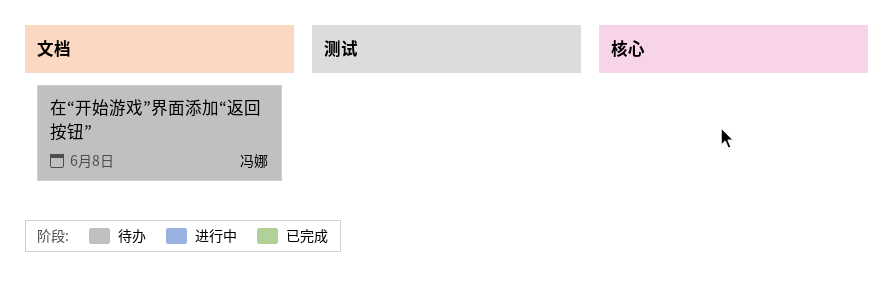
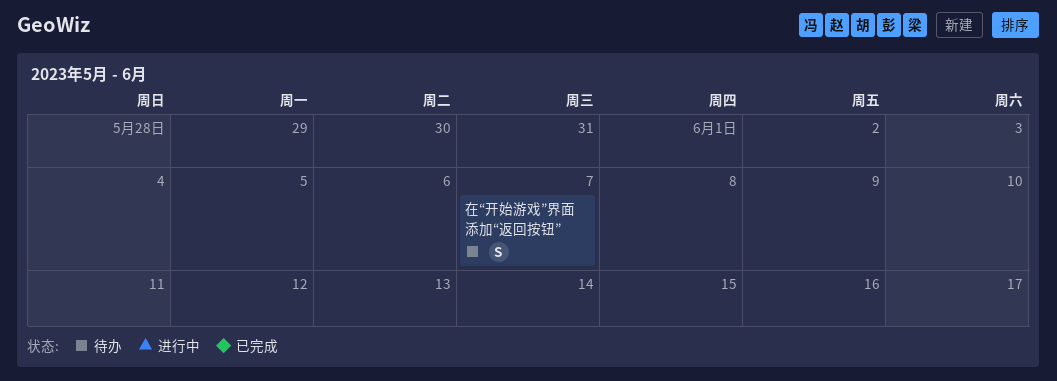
在“开始游戏”界面添加“返回按钮”, due: Jun 8 -> Jun 7

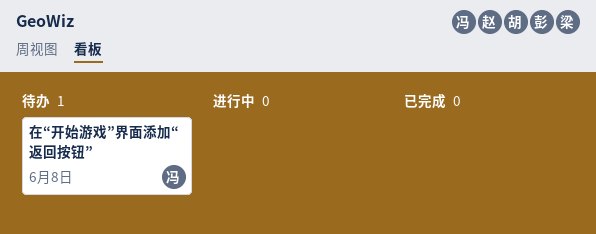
在“开始游戏”界面添加“返回按钮”, due: Jun 7 -> Jun 8

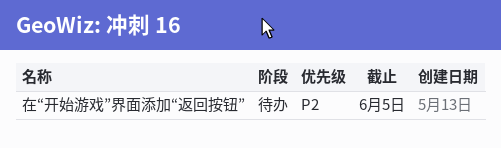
在“开始游戏”界面添加“返回按钮”, due: Jun 8 -> Jun 5

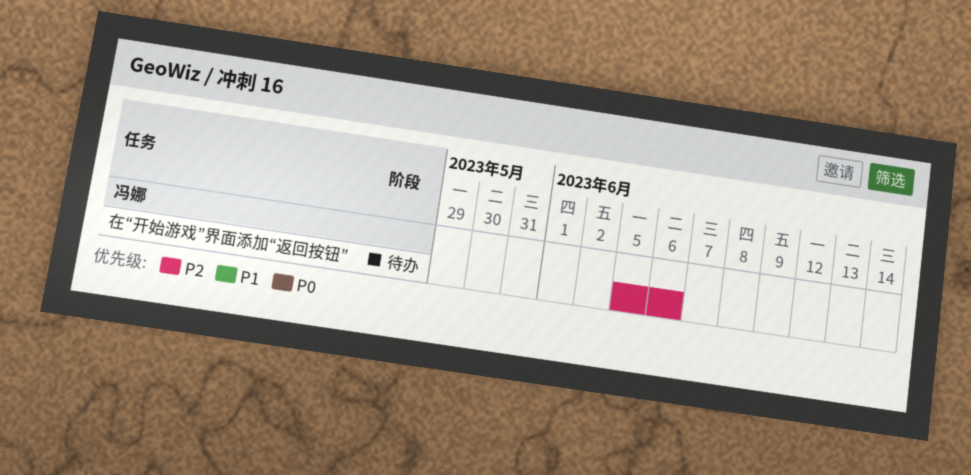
在“开始游戏”界面添加“返回按钮”, due: Jun 5 -> Jun 6

